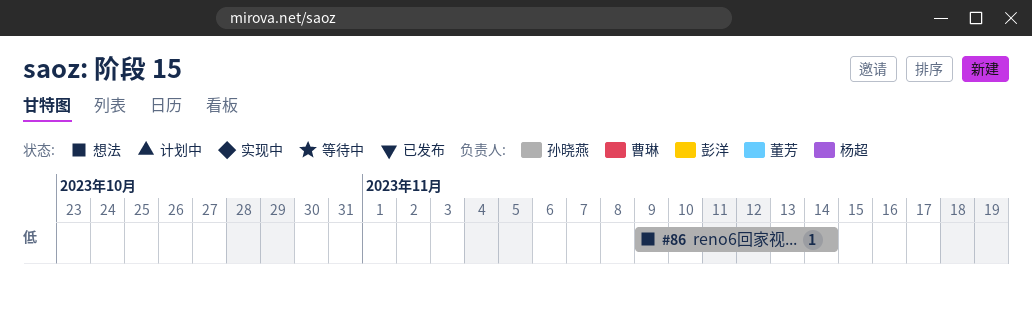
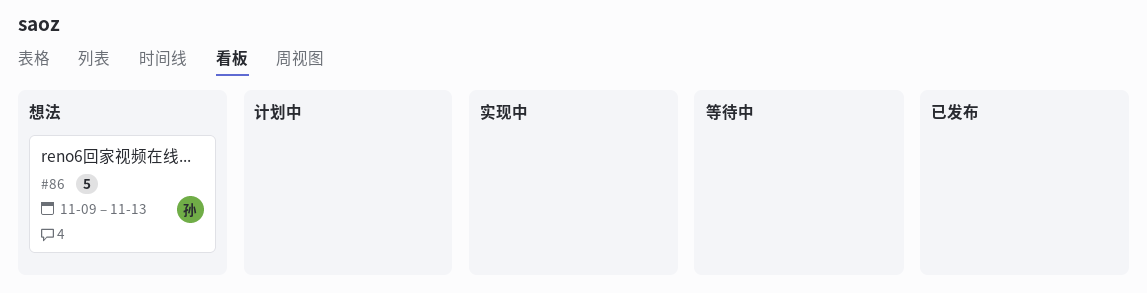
#86, estimate: 1 -> 5
#86, due: Nov 14 -> Nov 13

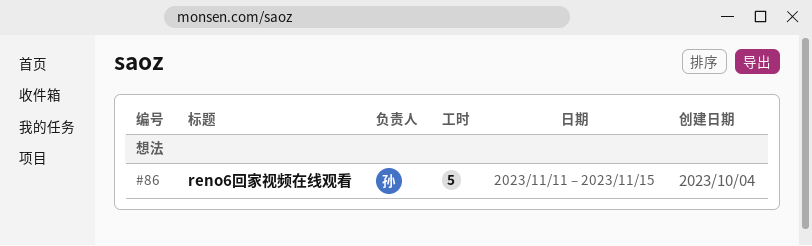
#86, start: Nov 9 -> Nov 11
#86, due: Nov 13 -> Nov 15

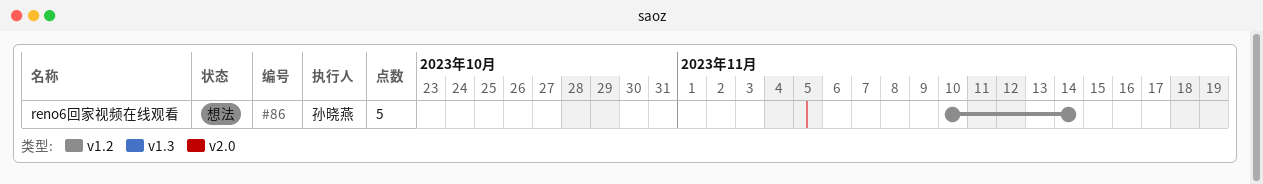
#86, start: Nov 11 -> Nov 10
#86, due: Nov 15 -> Nov 14

